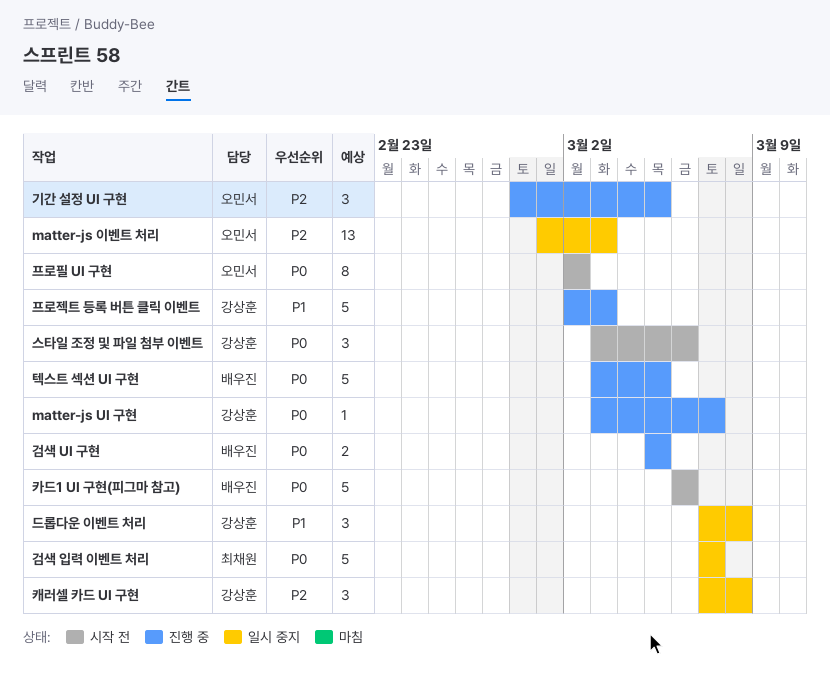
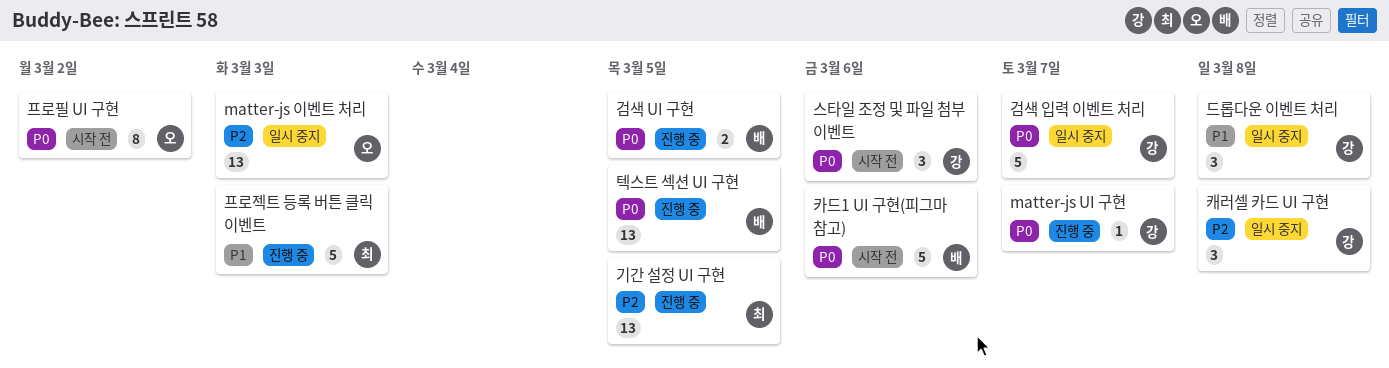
검색 입력 이벤트 처리, owner: 최채원 -> 강상훈
기간 설정 UI 구현, owner: 오민서 -> 최채원
기간 설정 UI 구현, estimate: 3 -> 13
텍스트 섹션 UI 구현, estimate: 5 -> 13
프로젝트 등록 버튼 클릭 이벤트, owner: 강상훈 -> 최채원

